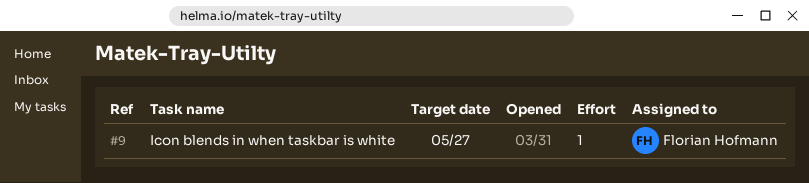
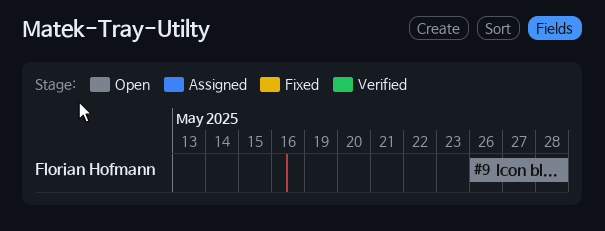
#9, due: May 27 -> May 28

